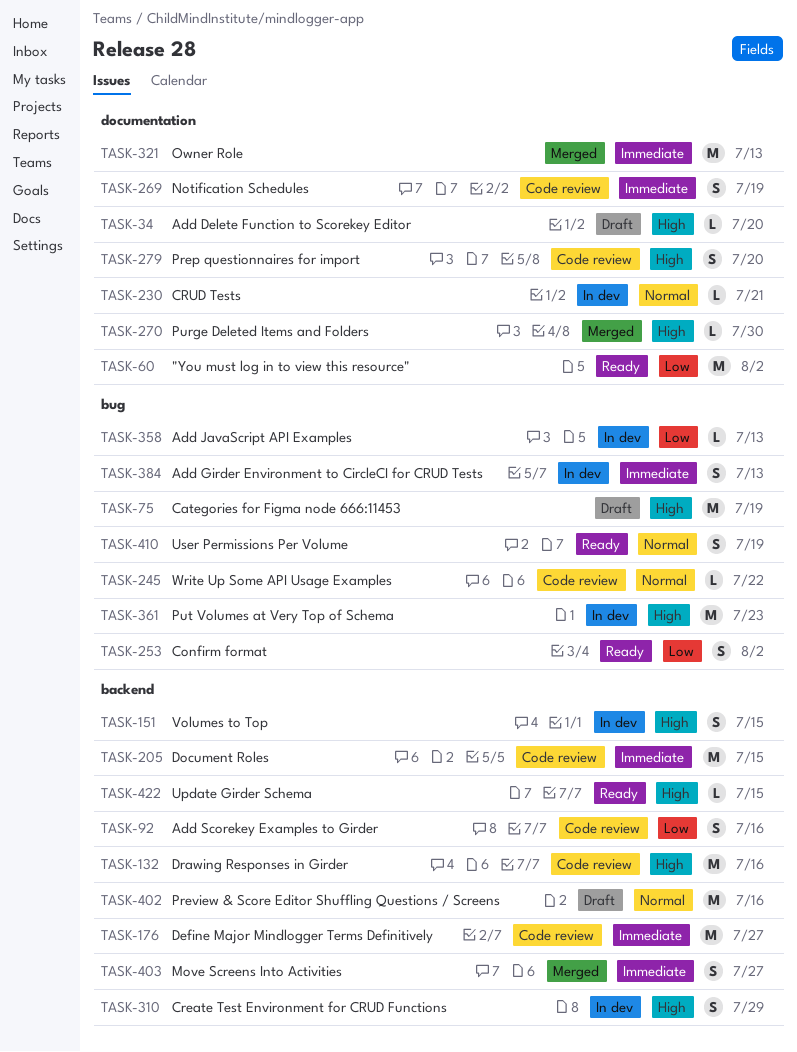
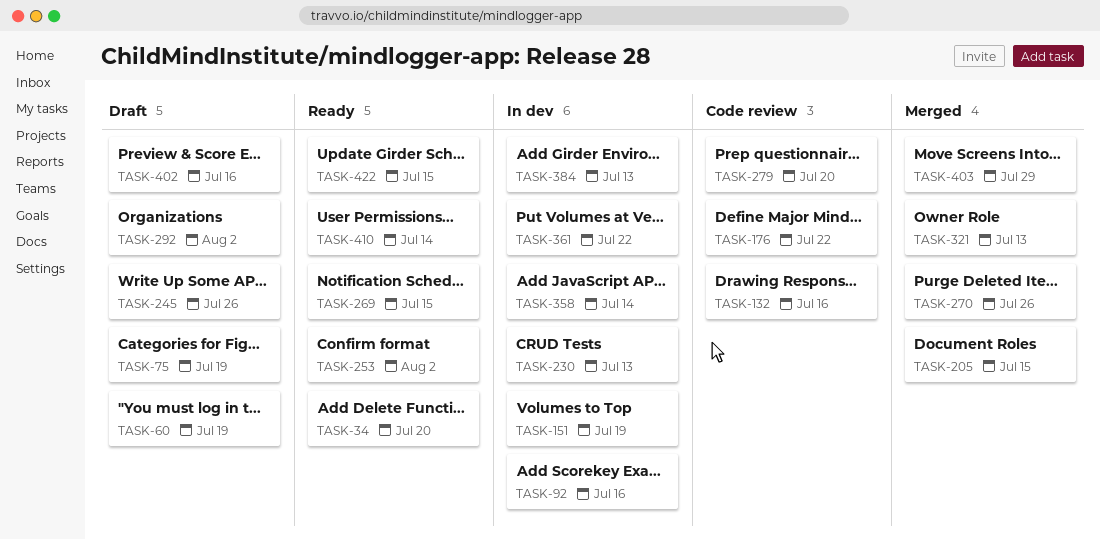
TASK-34, status: Draft -> Ready
TASK-60, status: Ready -> Draft
TASK-60, due: Aug 2 -> Jul 19
TASK-92, status: Code review -> In dev
TASK-151, due: Jul 15 -> Jul 19
TASK-176, due: Jul 27 -> Jul 22
TASK-205, status: Code review -> Merged
TASK-230, due: Jul 21 -> Jul 13
TASK-245, status: Code review -> Draft
TASK-245, due: Jul 22 -> Jul 26
TASK-269, status: Code review -> Ready
TASK-269, due: Jul 19 -> Jul 15
TASK-270, due: Jul 30 -> Jul 26
TASK-292: none -> present
TASK-310: present -> none
TASK-358, due: Jul 13 -> Jul 14
TASK-361, due: Jul 23 -> Jul 22
TASK-403, due: Jul 27 -> Jul 29
TASK-410, due: Jul 19 -> Jul 14

